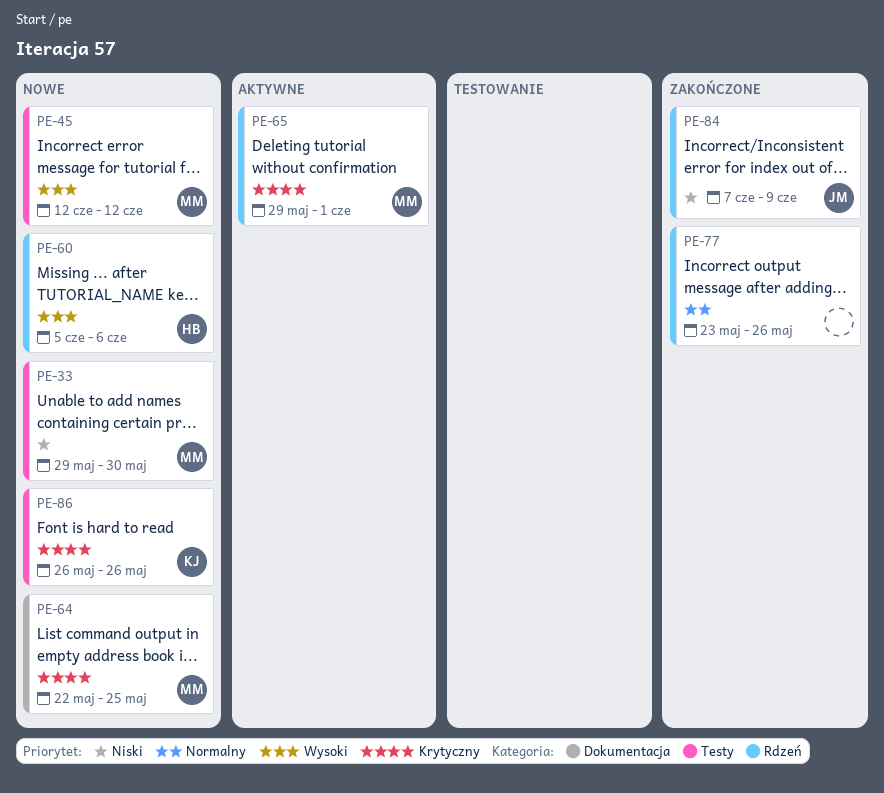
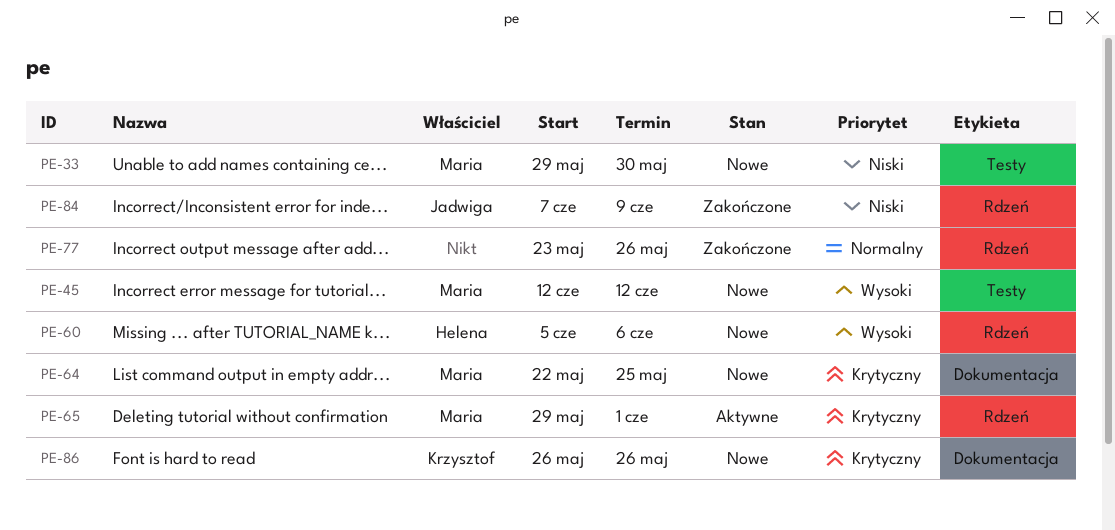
PE-86, label: Testy -> Dokumentacja

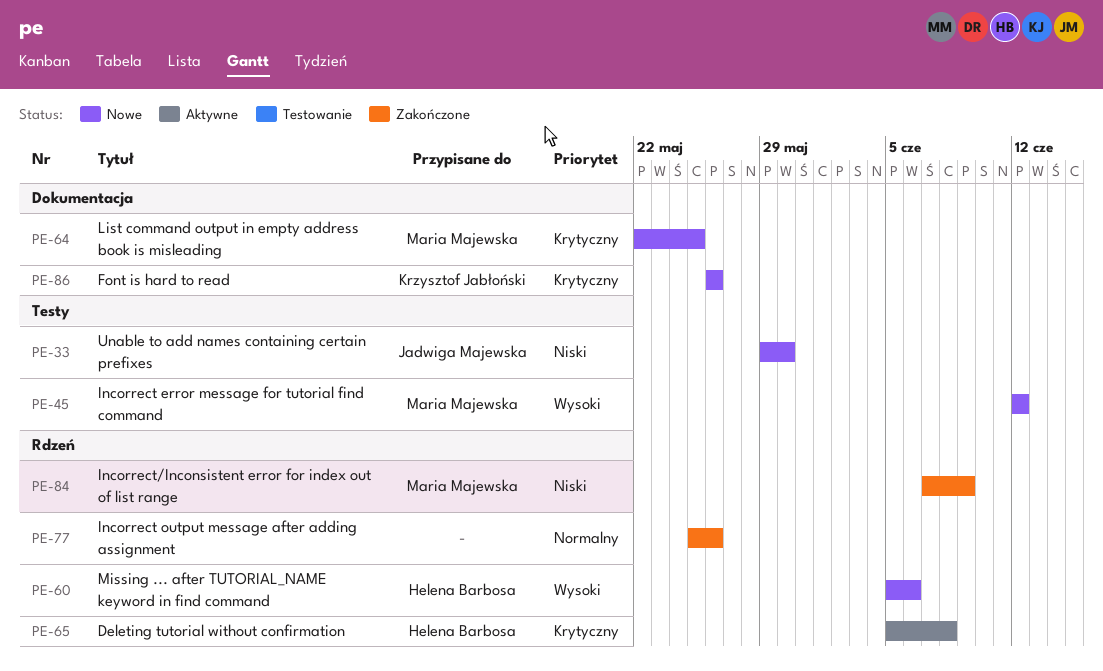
PE-33, owner: Maria Majewska -> Jadwiga Majewska
PE-65, owner: Maria Majewska -> Helena Barbosa
PE-65, start: May 29 -> Jun 5
PE-65, due: Jun 1 -> Jun 8
PE-77, start: May 23 -> May 25
PE-84, owner: Jadwiga Majewska -> Maria Majewska

